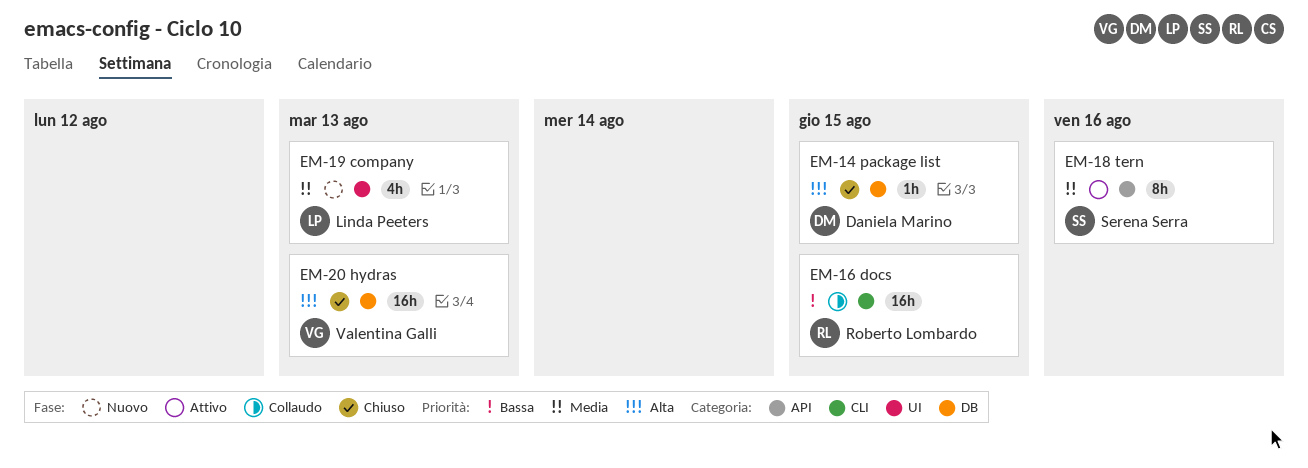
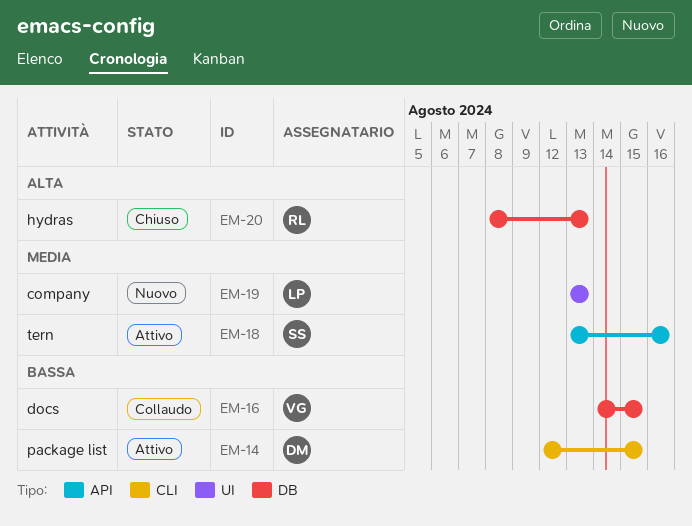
EM-14, status: Chiuso -> Attivo
EM-14, priority: Alta -> Bassa
EM-14, label: DB -> CLI
EM-16, owner: Roberto Lombardo -> Valentina Galli
EM-16, label: CLI -> DB
EM-20, owner: Valentina Galli -> Roberto Lombardo

